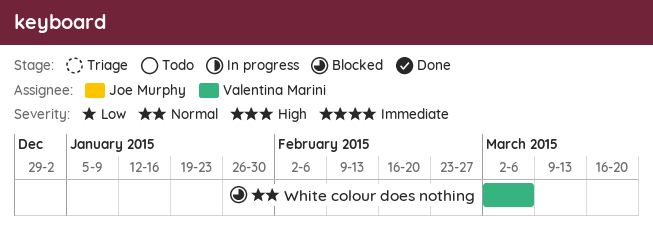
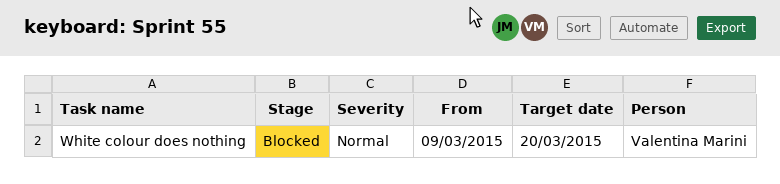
White colour does nothing, start: Mar 2 -> Mar 9
White colour does nothing, due: Mar 6 -> Mar 20

